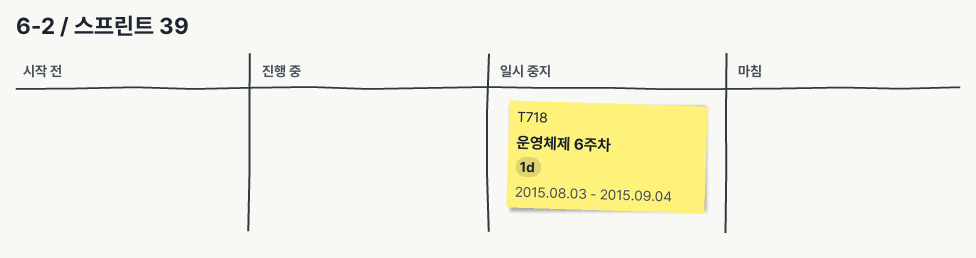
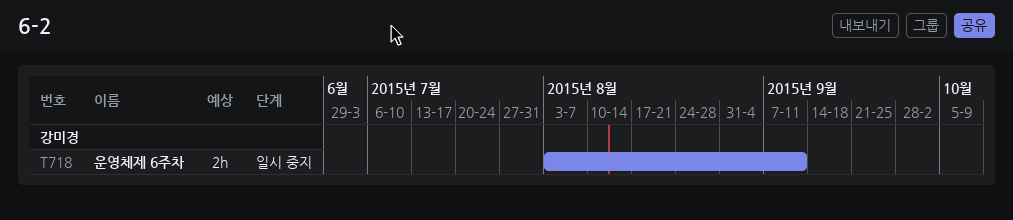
T718, estimate: 1d -> 2h
T718, due: Sep 4 -> Sep 11

